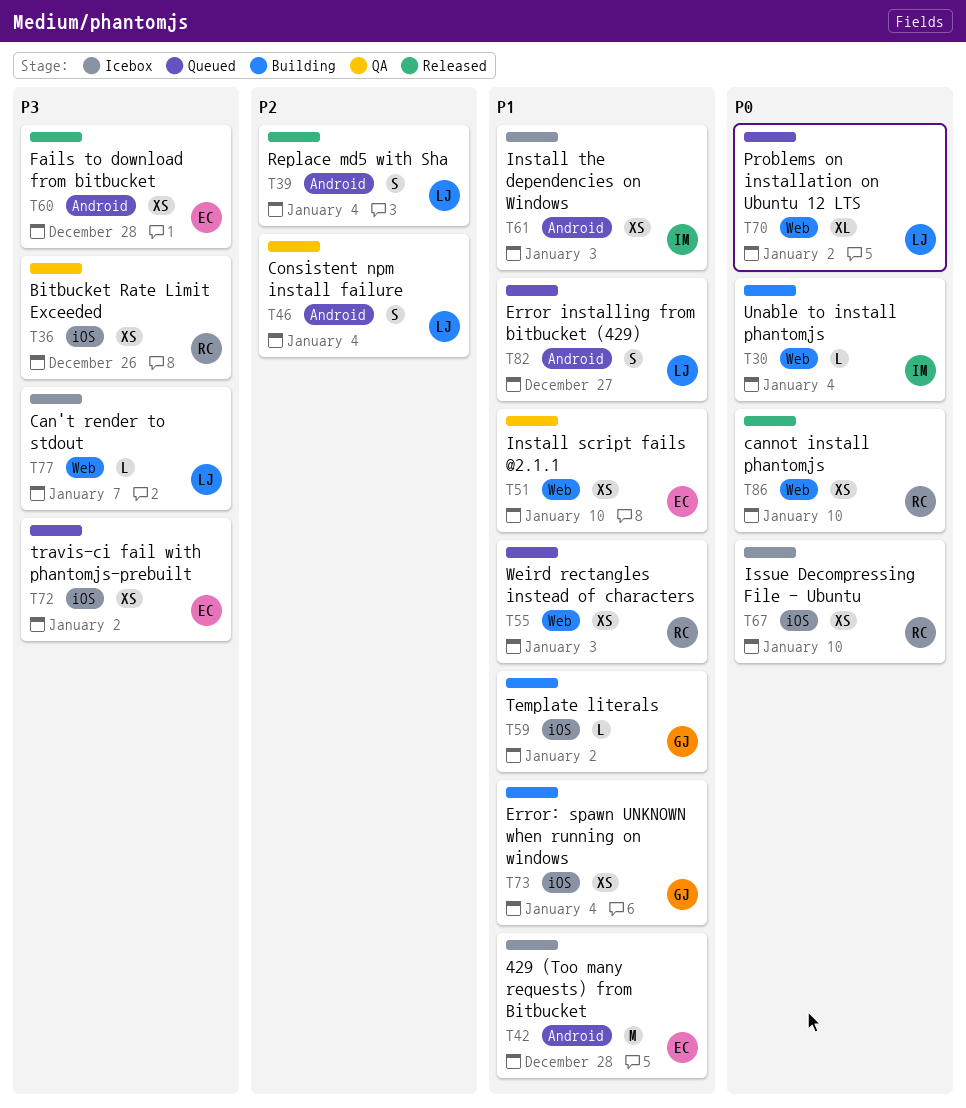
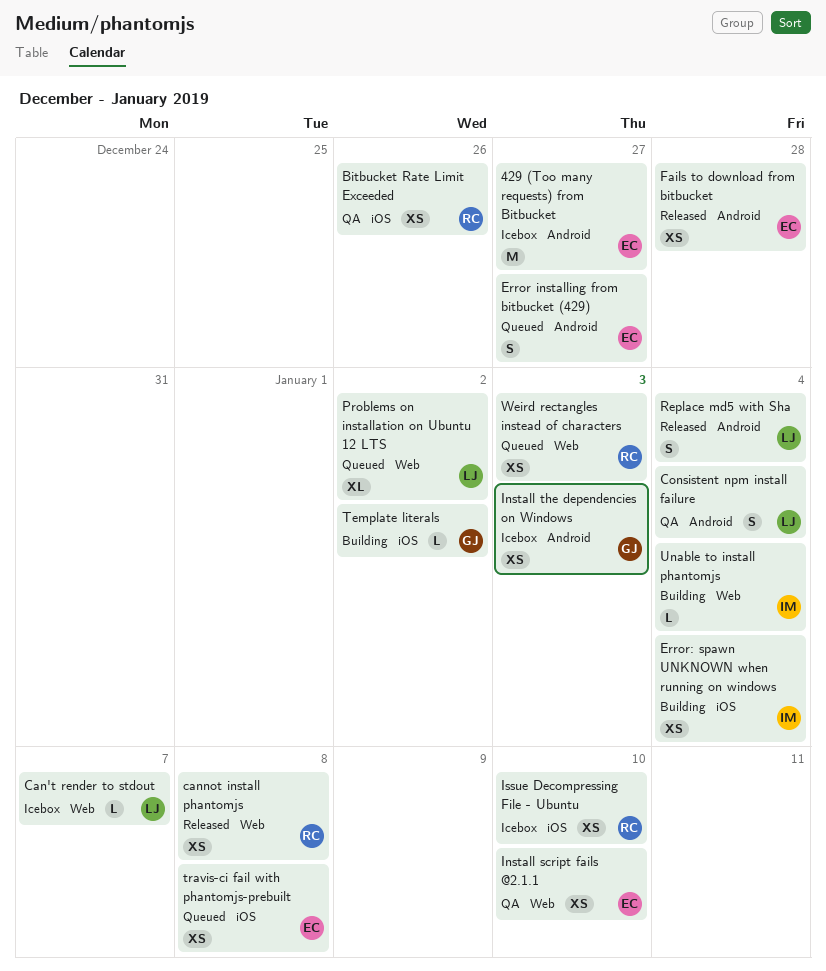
429 (Too many requests) from Bitbucket, due: Dec 28 -> Dec 27
cannot install phantomjs, due: Jan 10 -> Jan 8
Error installing from bitbucket (429), owner: LJ -> EC
Error: spawn UNKNOWN when running on windows, owner: GJ -> IM
Install the dependencies on Windows, owner: IM -> GJ
travis-ci fail with phantomjs-prebuilt, due: Jan 2 -> Jan 8

